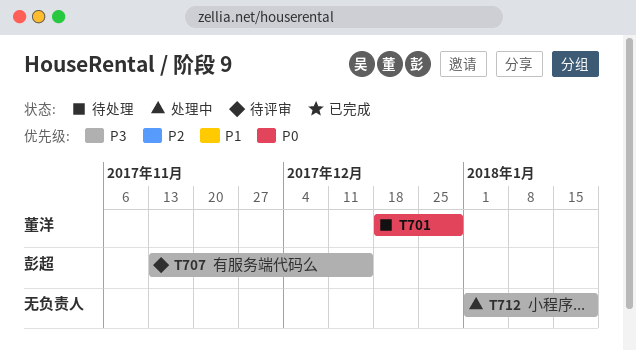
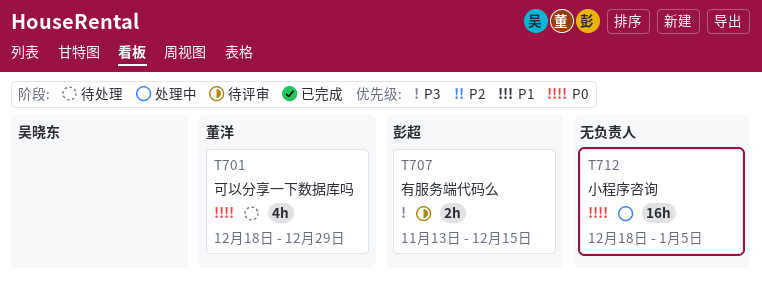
T712, priority: P3 -> P0
T712, start: Jan 1 -> Dec 18
T712, due: Jan 19 -> Jan 5

